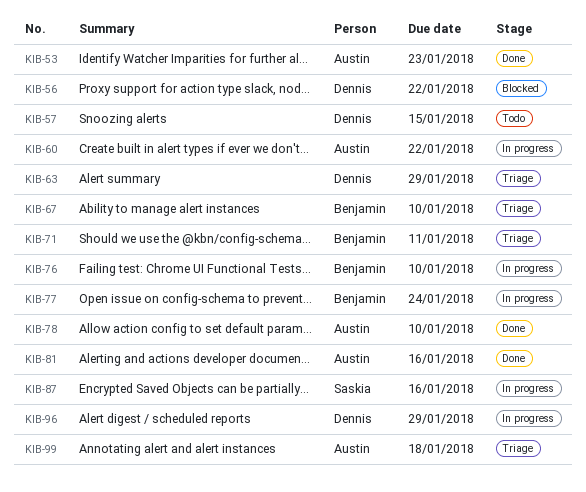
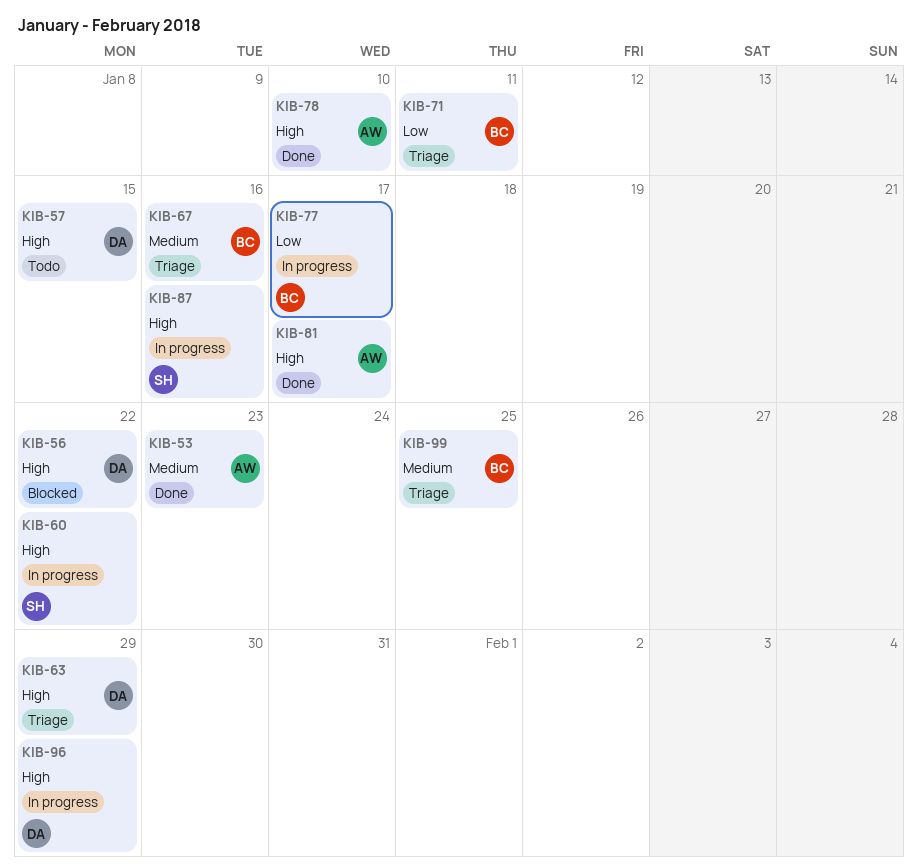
KIB-60, owner: Austin -> Saskia
KIB-67, due: Jan 10 -> Jan 16
KIB-76: present -> none
KIB-77, due: Jan 24 -> Jan 17
KIB-81, due: Jan 16 -> Jan 17
KIB-99, owner: Austin -> Benjamin
KIB-99, due: Jan 18 -> Jan 25

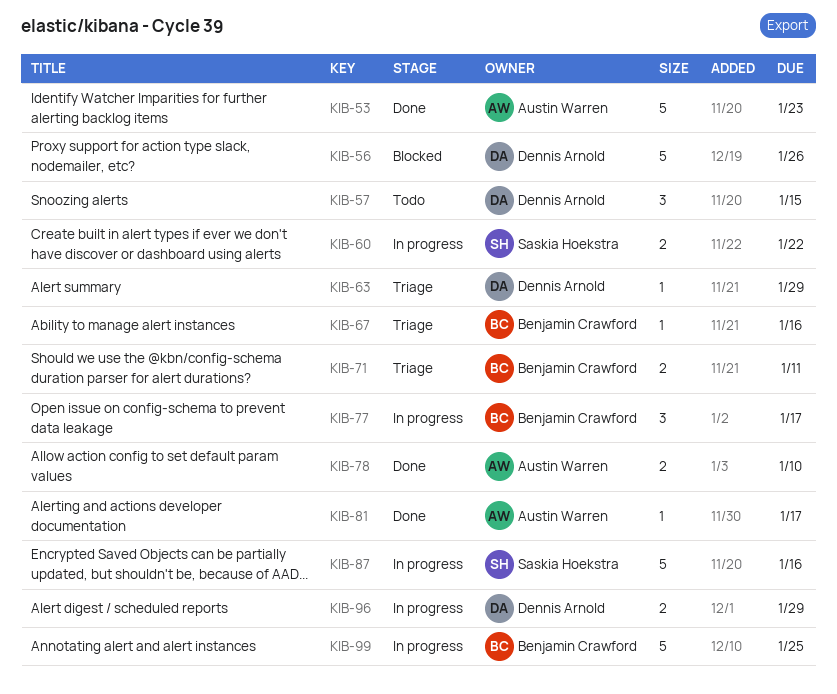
KIB-56, due: Jan 22 -> Jan 26
KIB-99, status: Triage -> In progress

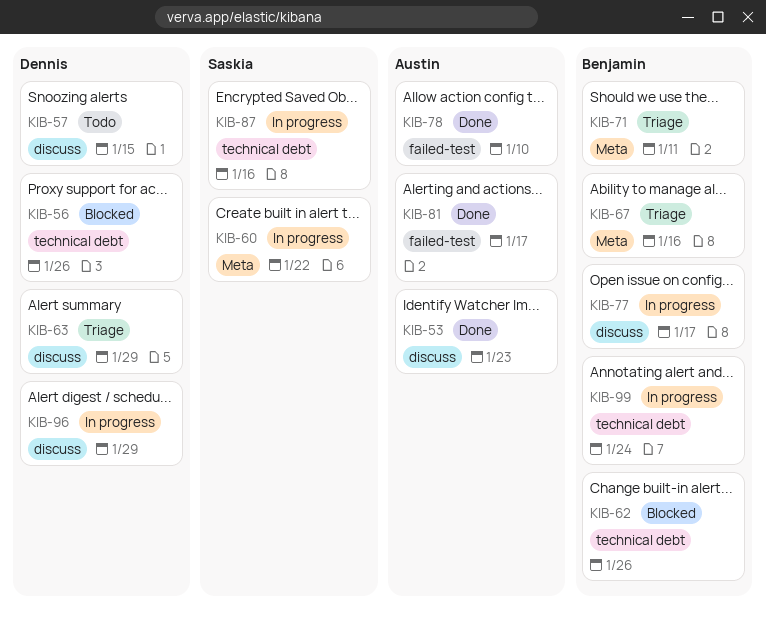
KIB-62: none -> present
KIB-99, due: Jan 25 -> Jan 24

